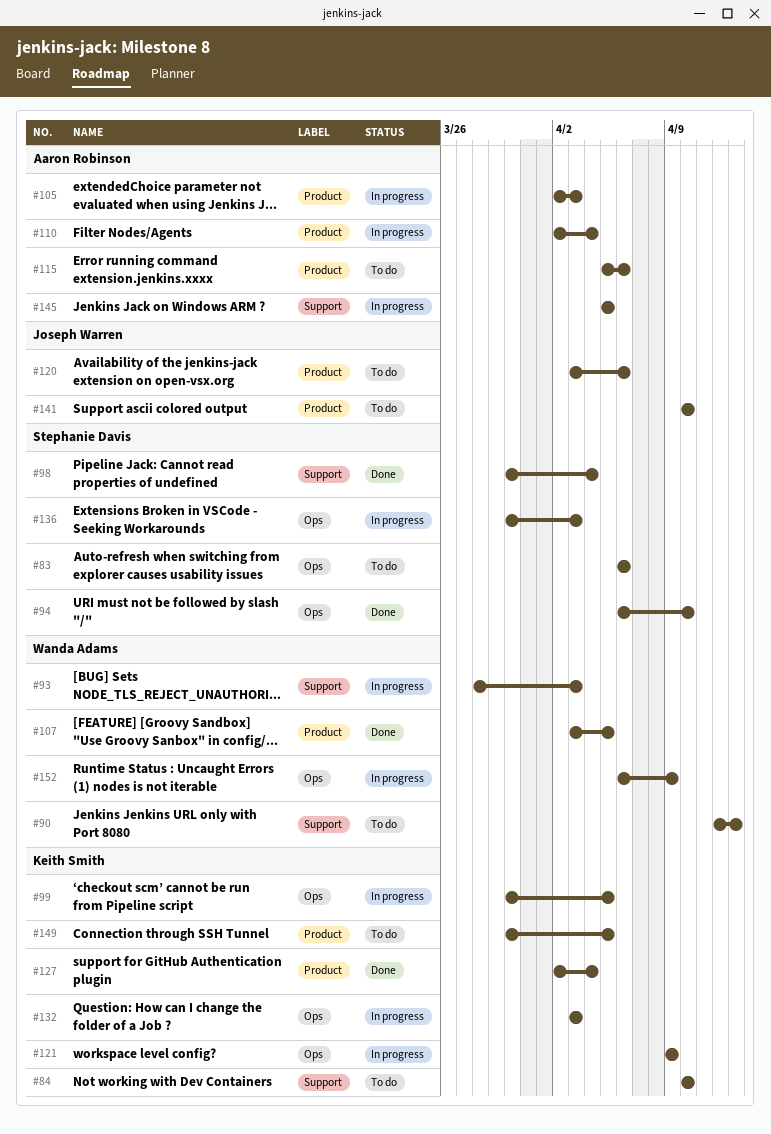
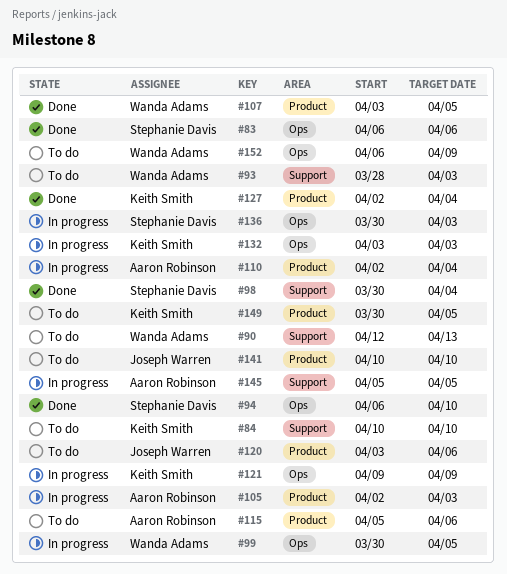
#83, status: To do -> Done
#93, status: In progress -> To do
#99, owner: Keith Smith -> Wanda Adams
#152, status: In progress -> To do

